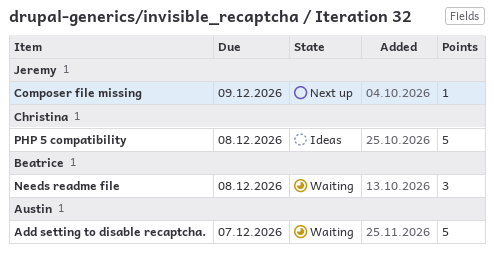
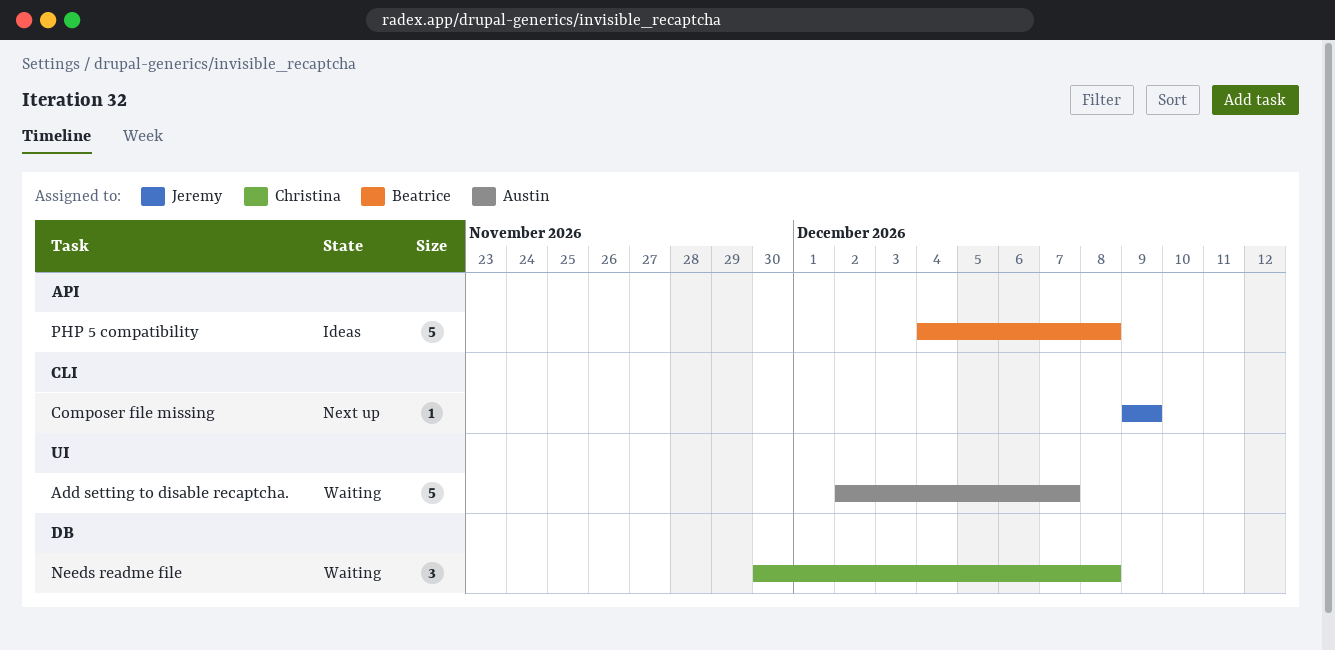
Needs readme file, owner: Beatrice -> Christina
PHP 5 compatibility, owner: Christina -> Beatrice

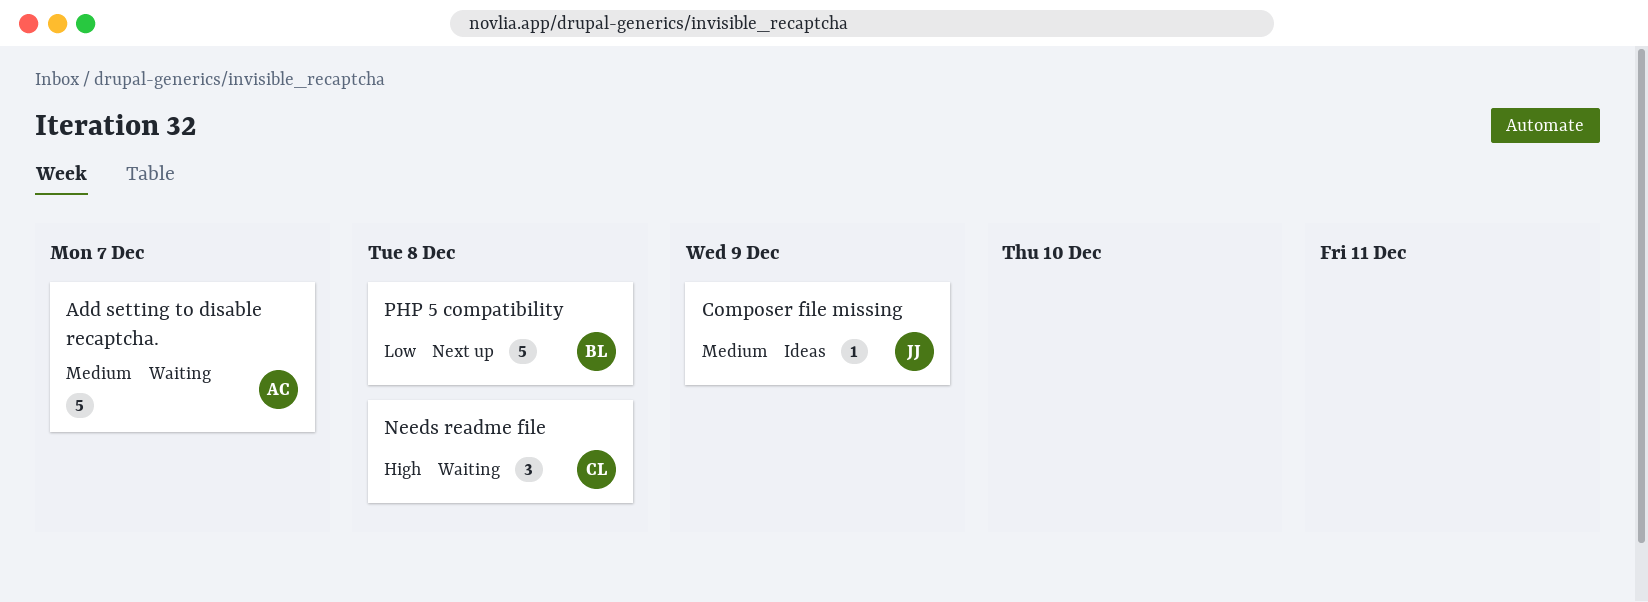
Composer file missing, status: Next up -> Ideas
PHP 5 compatibility, status: Ideas -> Next up

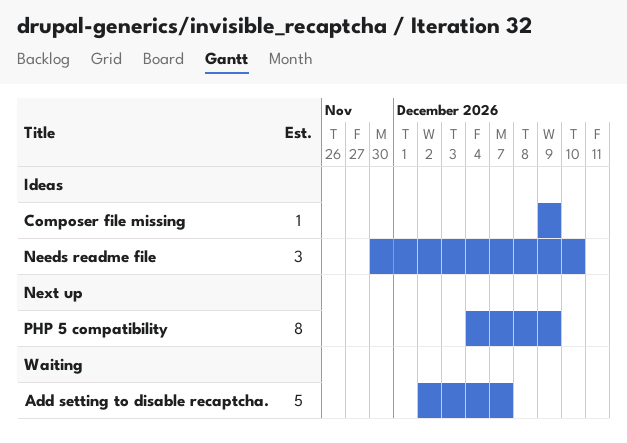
Needs readme file, status: Waiting -> Ideas
Needs readme file, due: Dec 8 -> Dec 10
PHP 5 compatibility, estimate: 5 -> 8
PHP 5 compatibility, due: Dec 8 -> Dec 9

